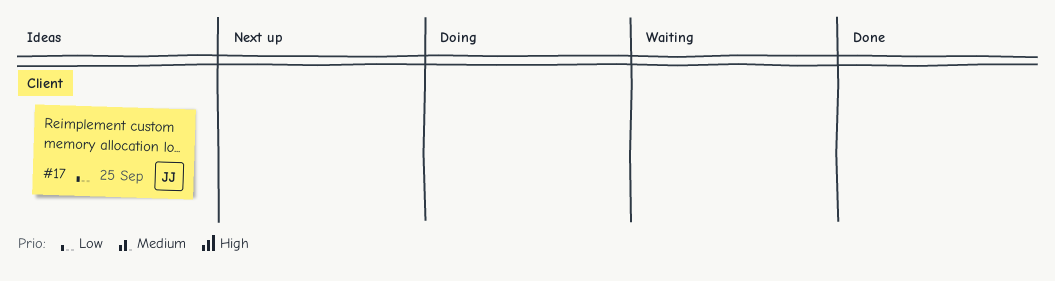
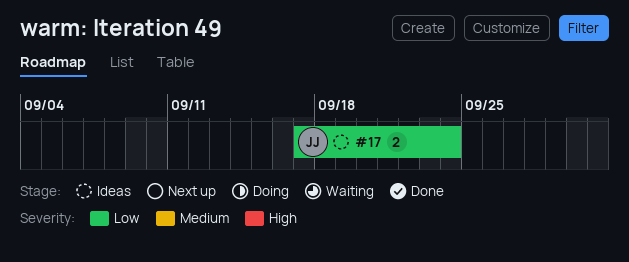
#17, due: Sep 25 -> Sep 24

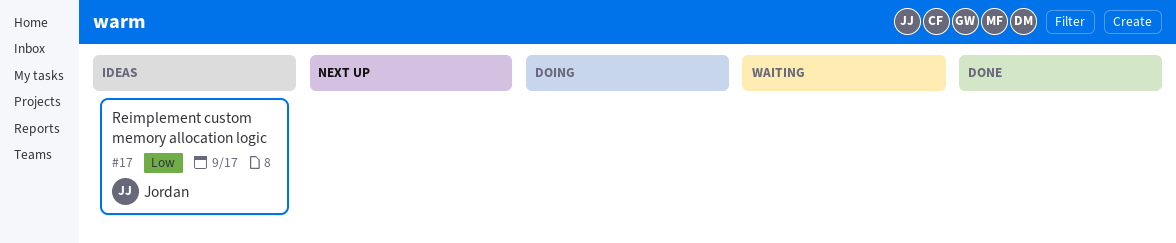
#17, due: Sep 24 -> Sep 17

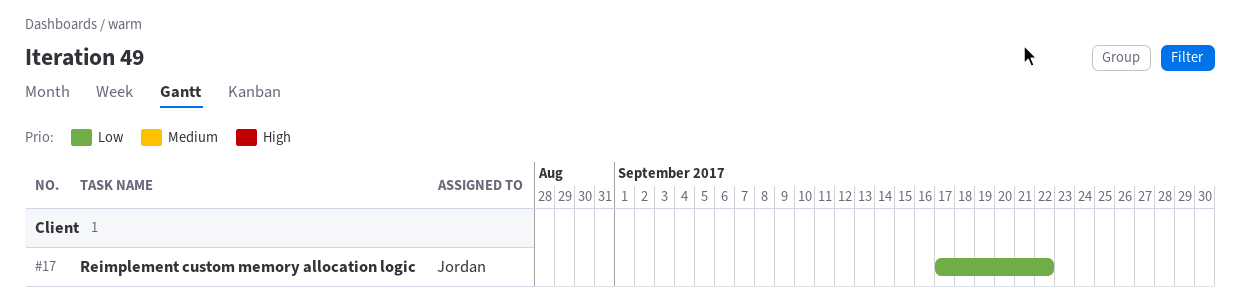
#17, due: Sep 17 -> Sep 22

